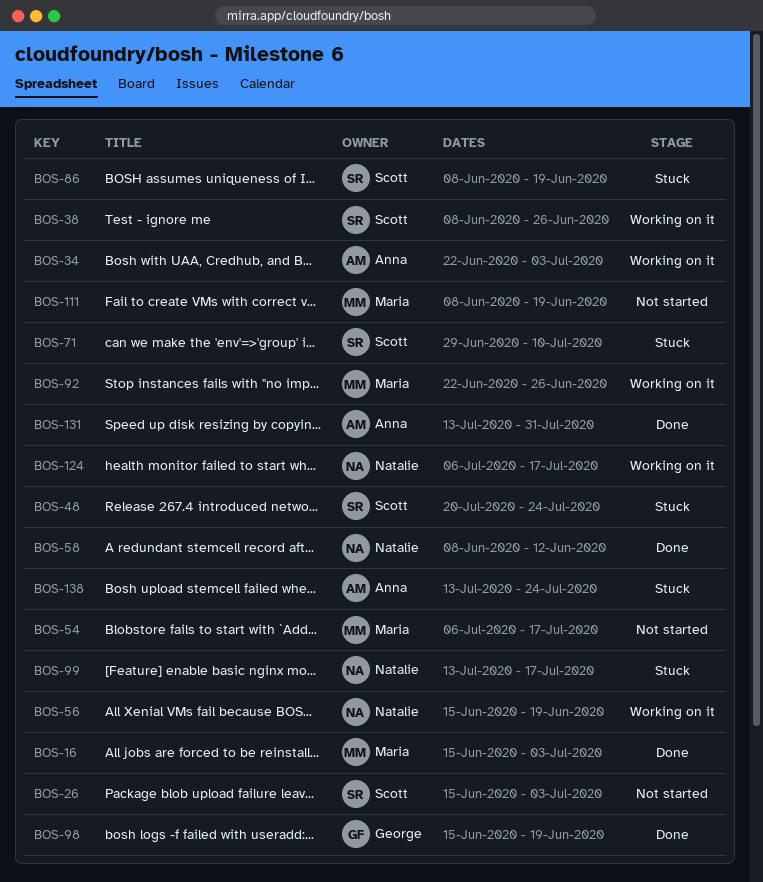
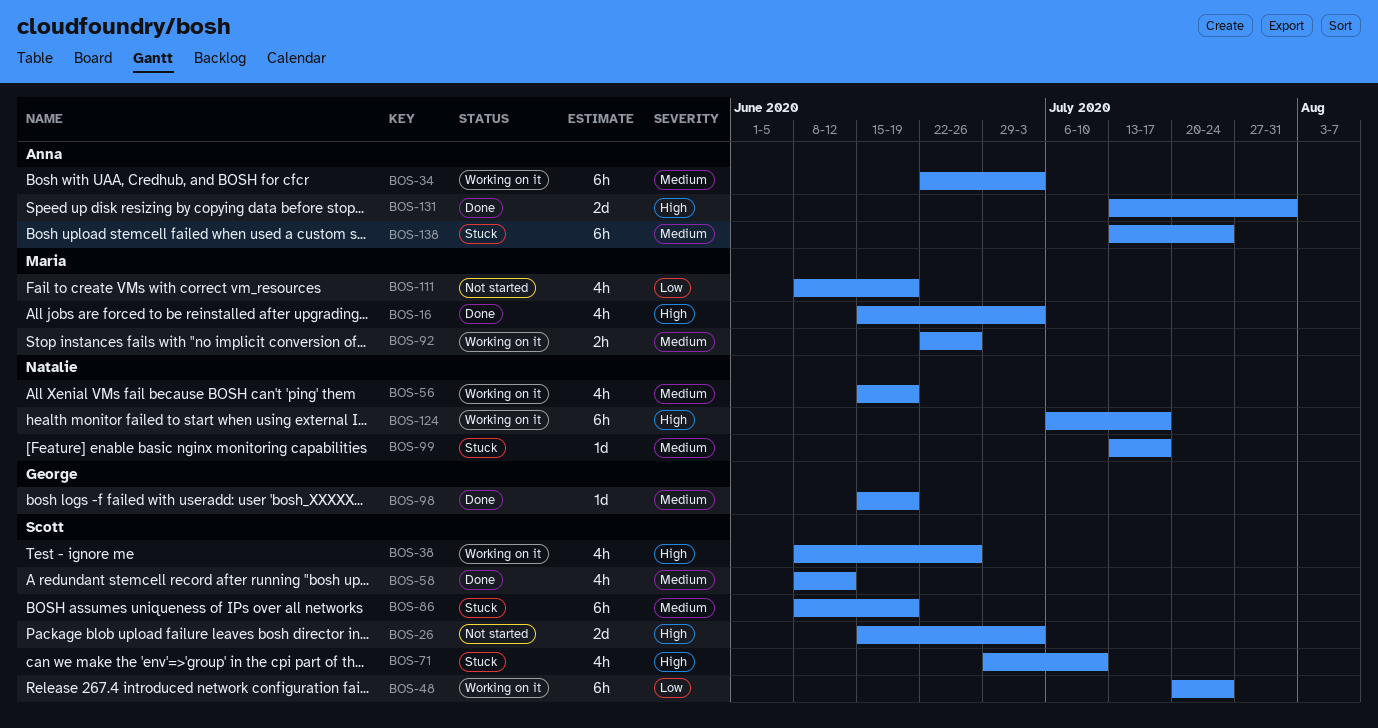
BOS-48, status: Stuck -> Working on it
BOS-54: present -> none
BOS-58, owner: Natalie -> Scott

